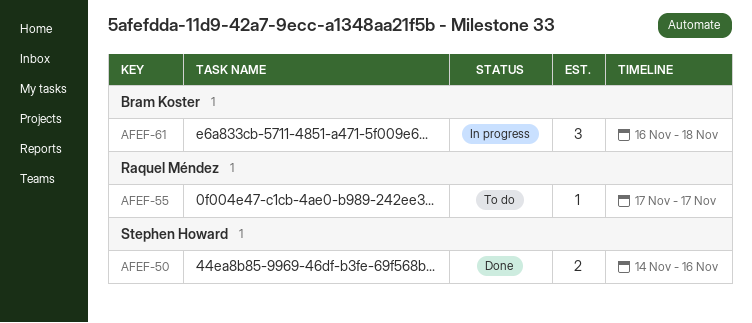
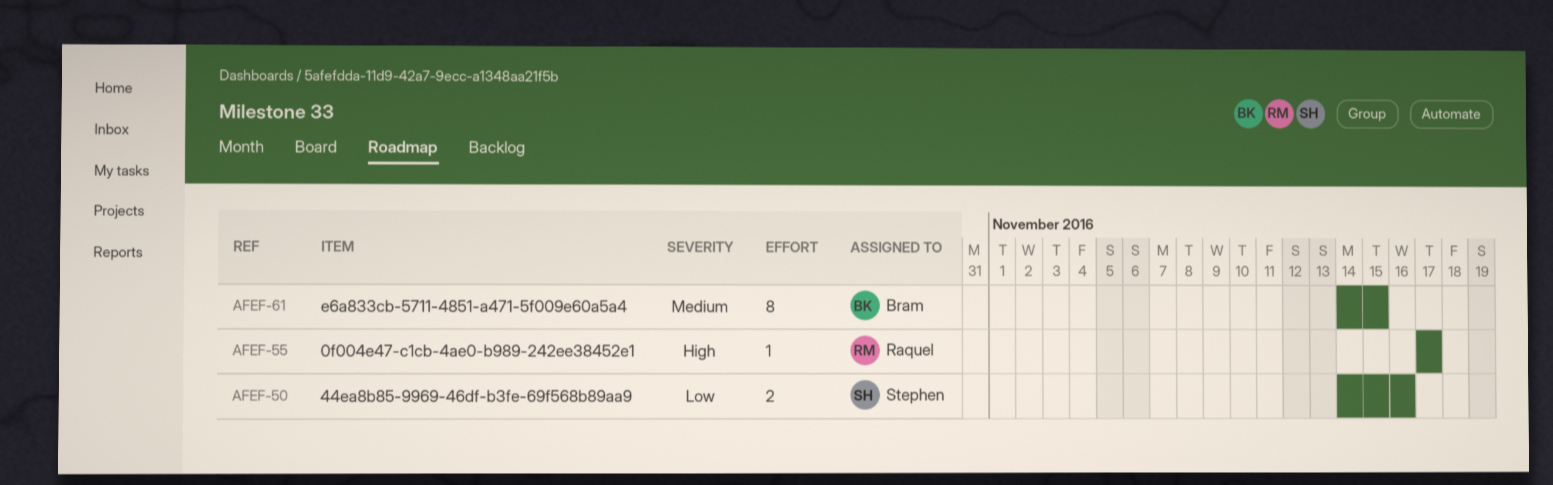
AFEF-61, estimate: 3 -> 8
AFEF-61, start: Nov 16 -> Nov 14
AFEF-61, due: Nov 18 -> Nov 15

